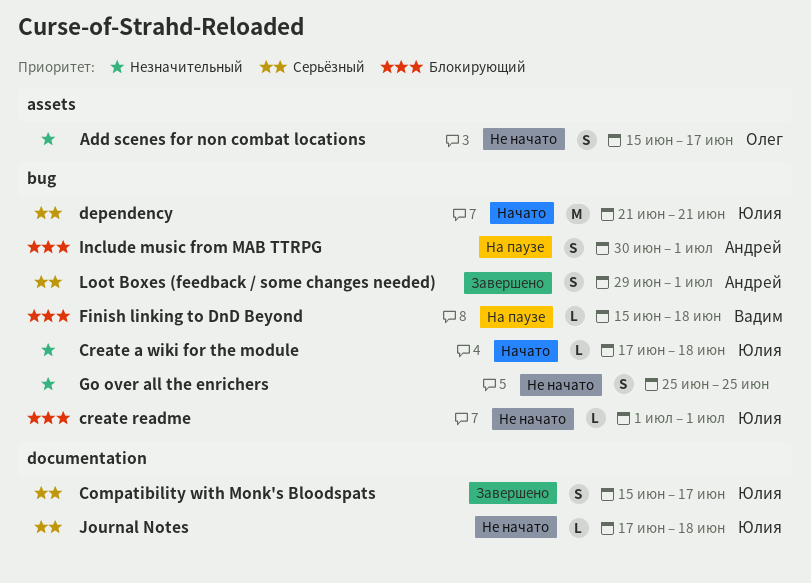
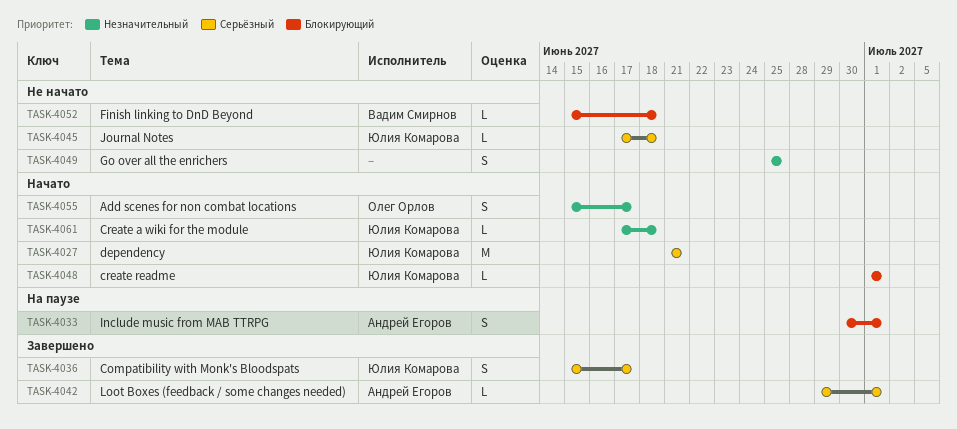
Add scenes for non combat locations, status: Не начато -> Начато
create readme, status: Не начато -> Начато
Finish linking to DnD Beyond, status: На паузе -> Не начато
Loot Boxes (feedback / some changes needed), estimate: S -> L

